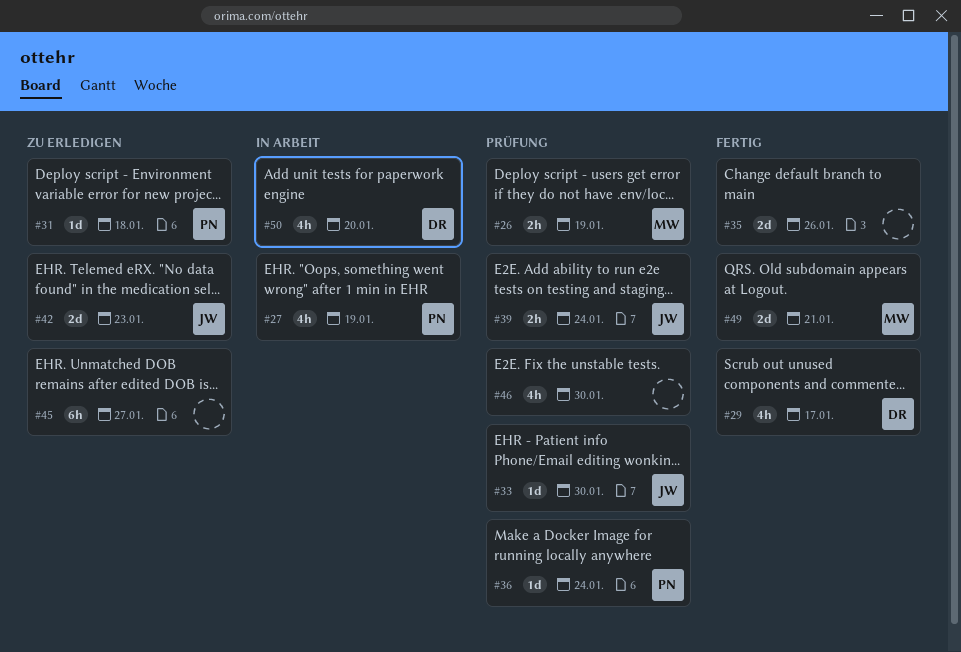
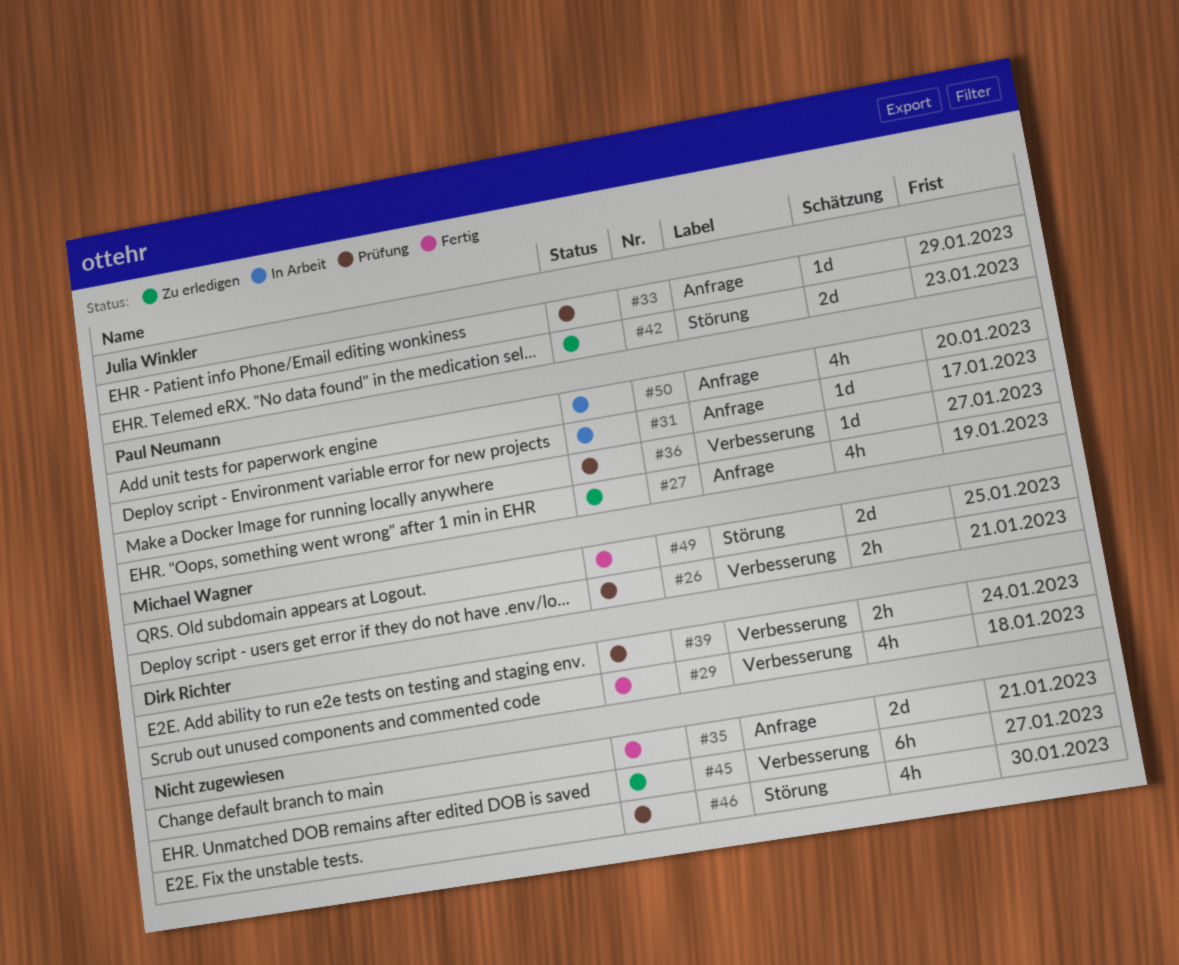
#26, due: Jan 19 -> Jan 21
#27, status: In Arbeit -> Zu erledigen
#29, due: Jan 17 -> Jan 18
#31, status: Zu erledigen -> In Arbeit
#31, due: Jan 18 -> Jan 17
#33, due: Jan 30 -> Jan 29
#35, due: Jan 26 -> Jan 21
#36, due: Jan 24 -> Jan 27
#39, owner: Julia Winkler -> Dirk Richter
#49, due: Jan 21 -> Jan 25
#50, owner: Dirk Richter -> Paul Neumann

